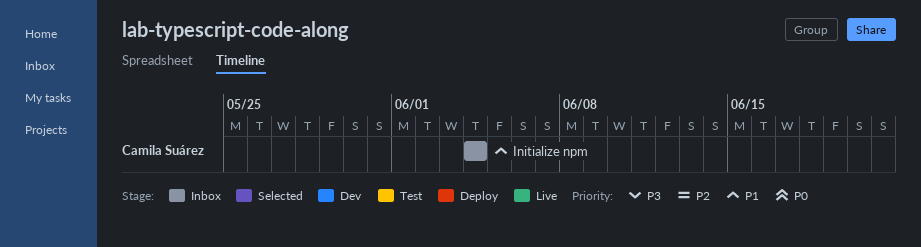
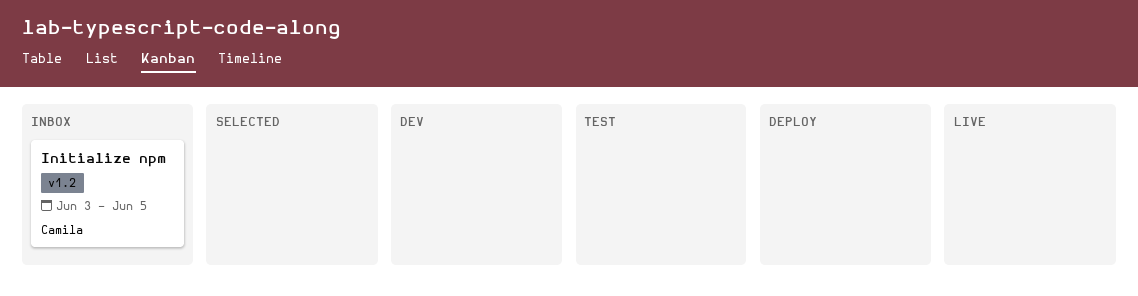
Initialize npm, start: Jun 4 -> Jun 3
Initialize npm, due: Jun 4 -> Jun 5

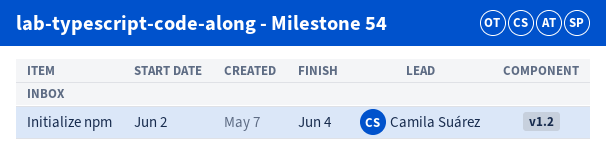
Initialize npm, start: Jun 3 -> Jun 2
Initialize npm, due: Jun 5 -> Jun 4

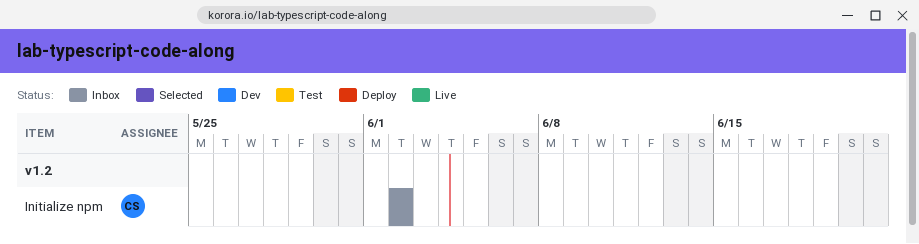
Initialize npm, due: Jun 4 -> Jun 2

